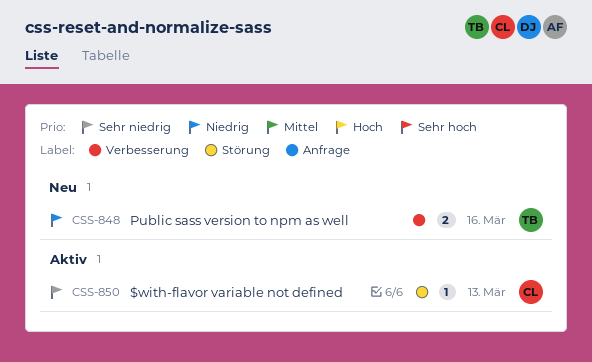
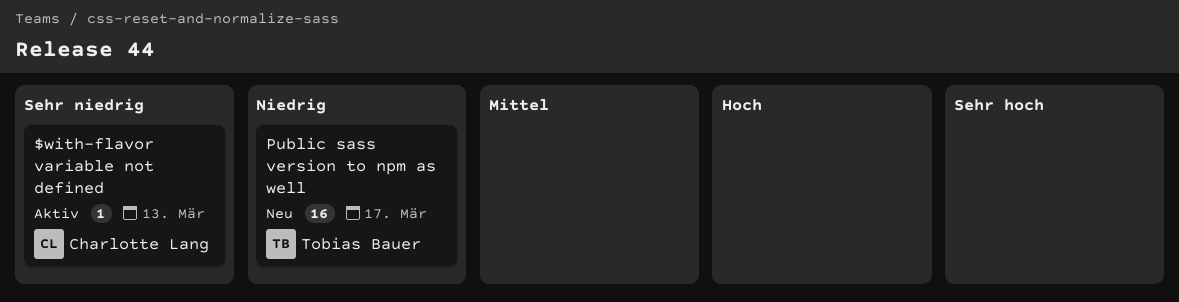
Public sass version to npm as well, estimate: 2 -> 16
Public sass version to npm as well, due: Mar 16 -> Mar 17

